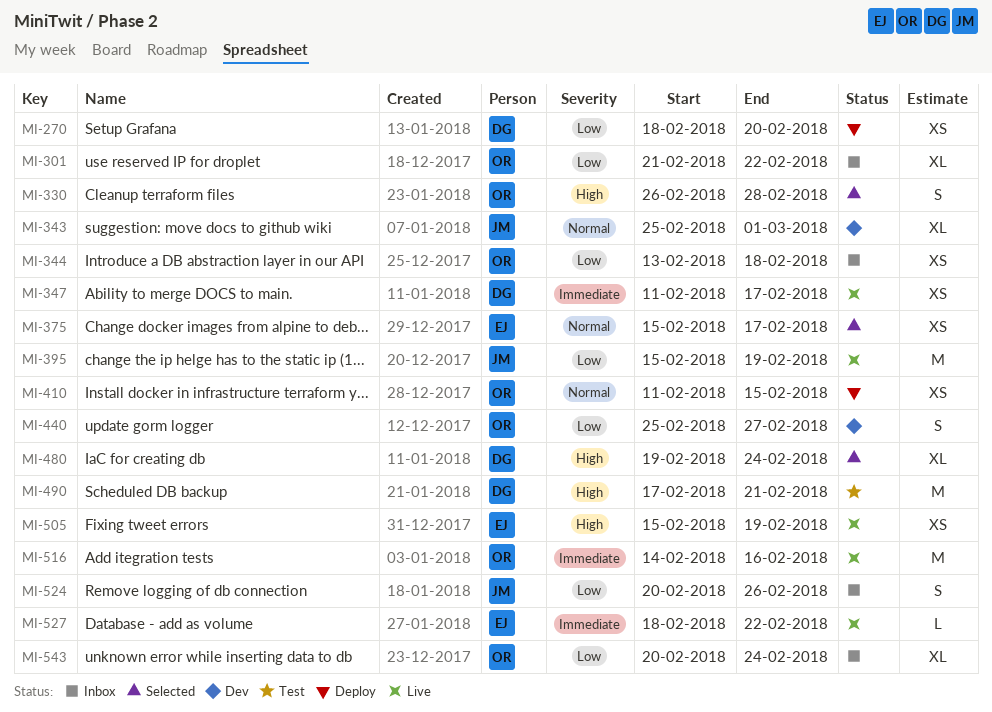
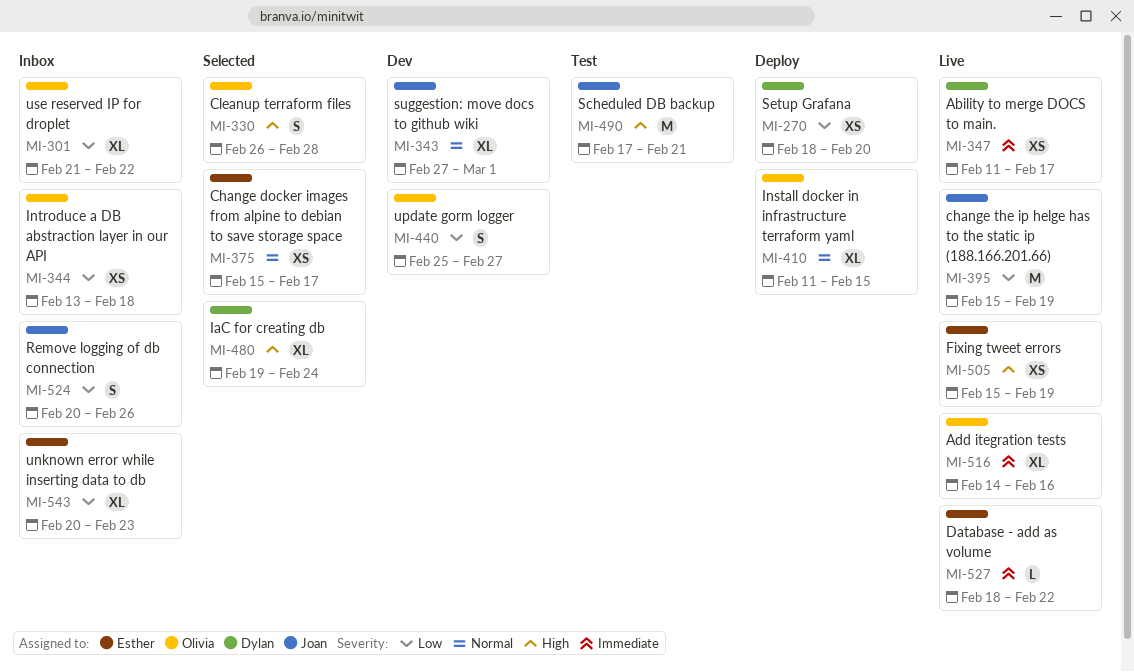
MI-343, start: Feb 25 -> Feb 27
MI-410, estimate: XS -> XL
MI-490, owner: Dylan -> Joan
MI-516, estimate: M -> XL
MI-543, owner: Olivia -> Esther
MI-543, due: Feb 24 -> Feb 23

